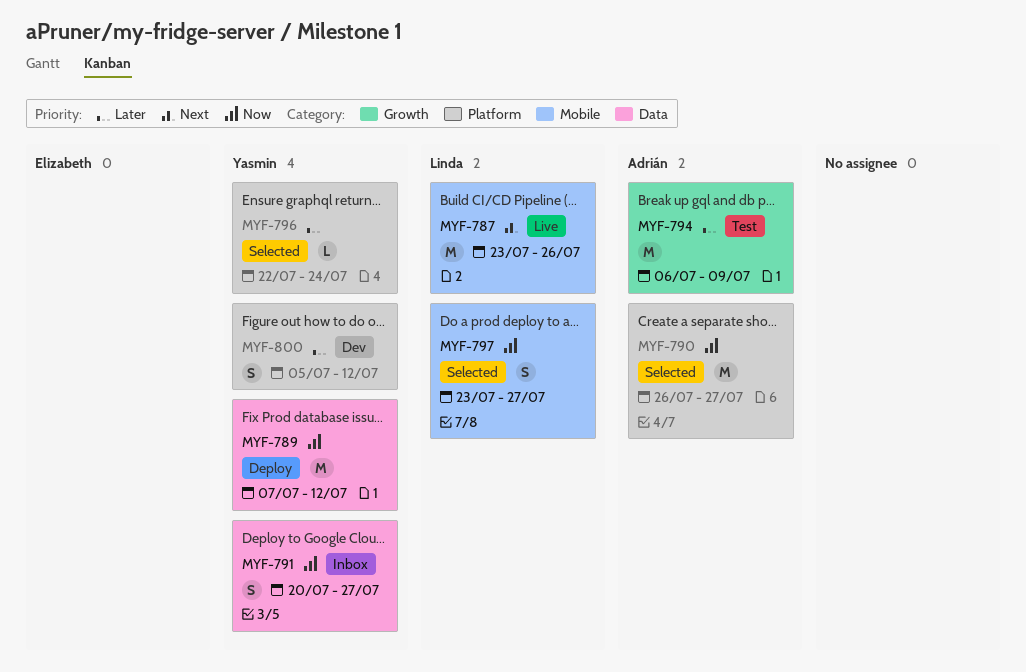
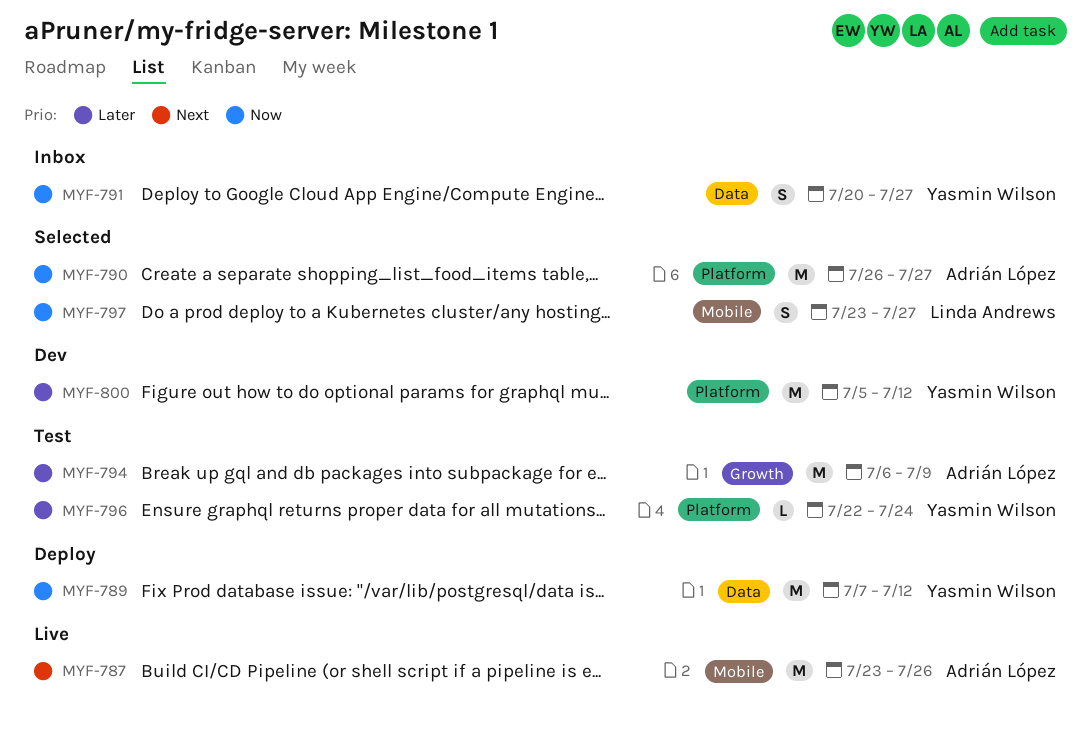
MYF-787, owner: Linda Andrews -> Adrián López
MYF-796, status: Selected -> Test
MYF-800, estimate: S -> M

